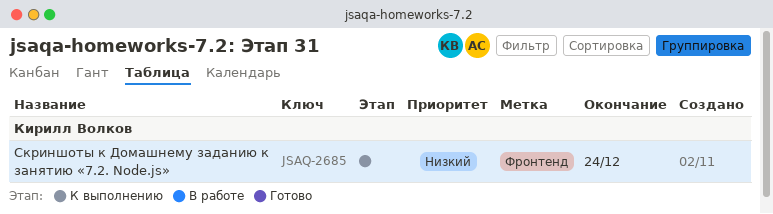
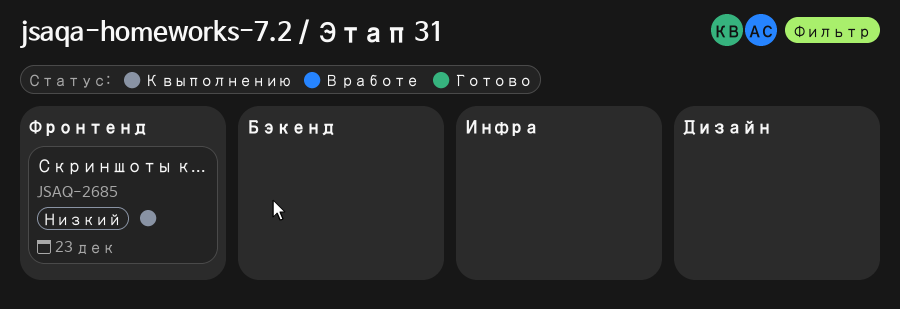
JSAQ-2685, due: Dec 24 -> Dec 23

